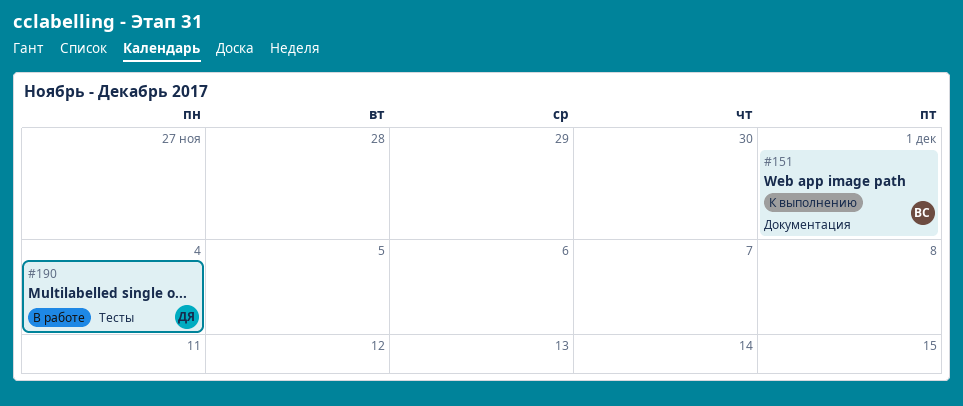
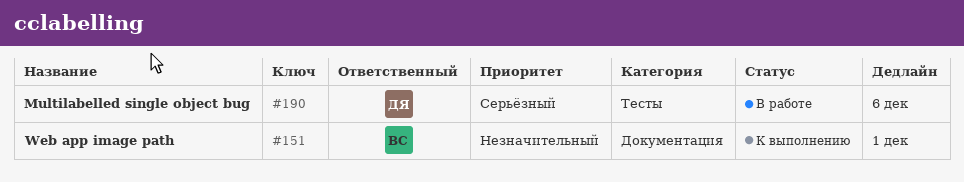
#190, due: Dec 4 -> Dec 6

